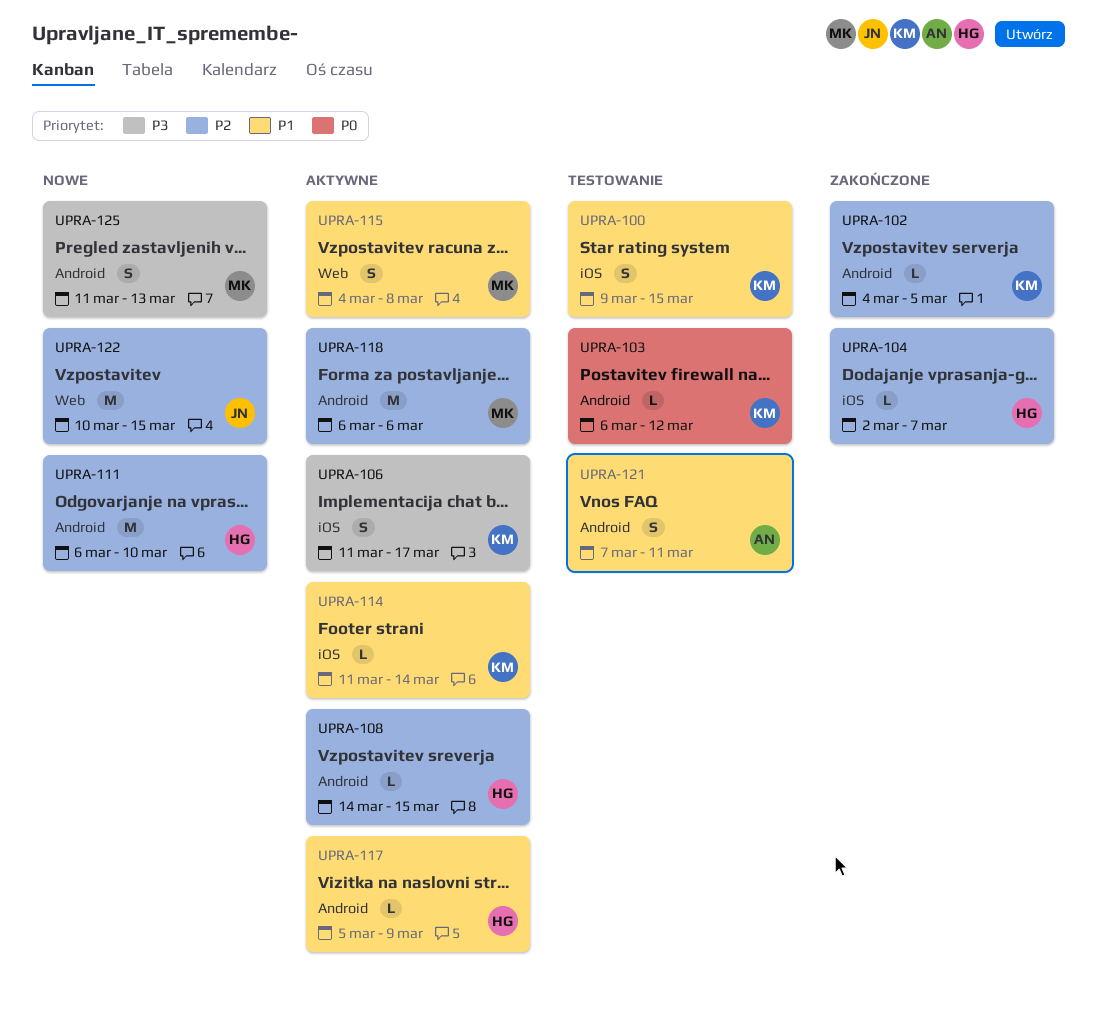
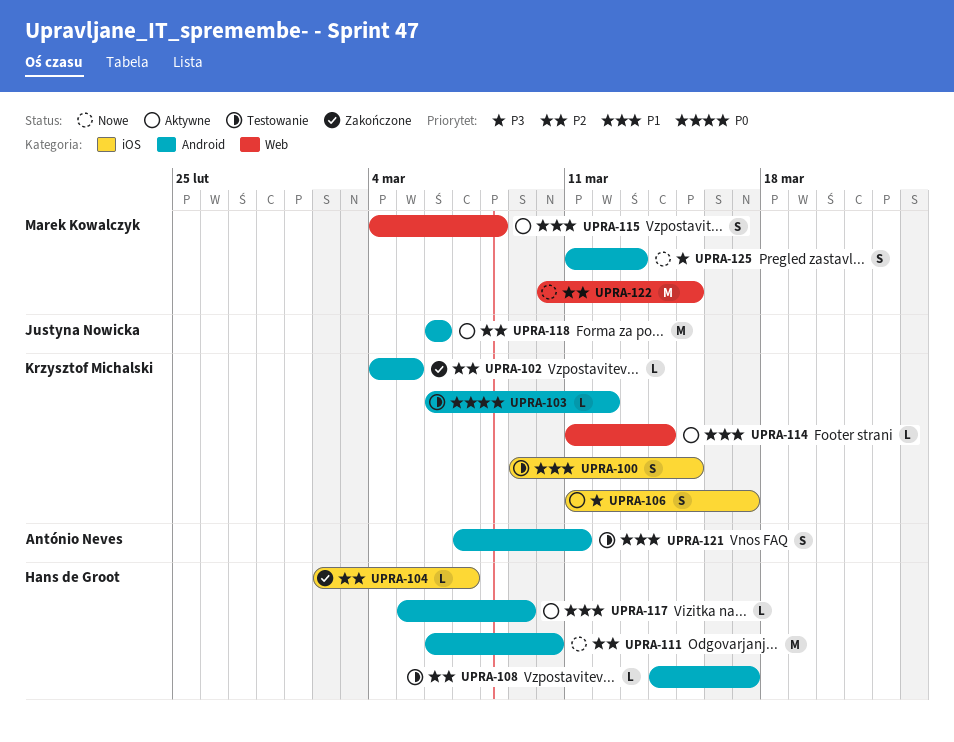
UPRA-108, status: Aktywne -> Testowanie
UPRA-108, due: Mar 15 -> Mar 17
UPRA-114, label: iOS -> Web
UPRA-118, owner: Marek Kowalczyk -> Justyna Nowicka
UPRA-122, owner: Justyna Nowicka -> Marek Kowalczyk

